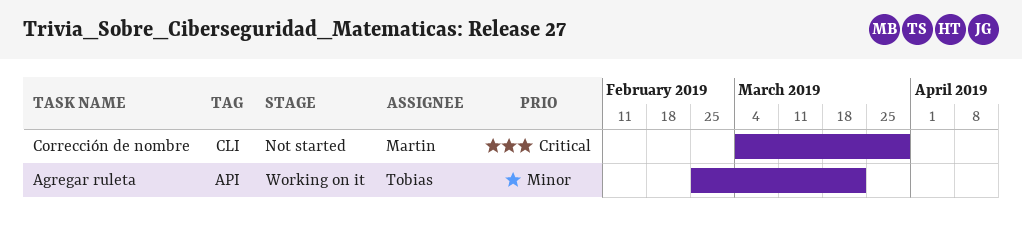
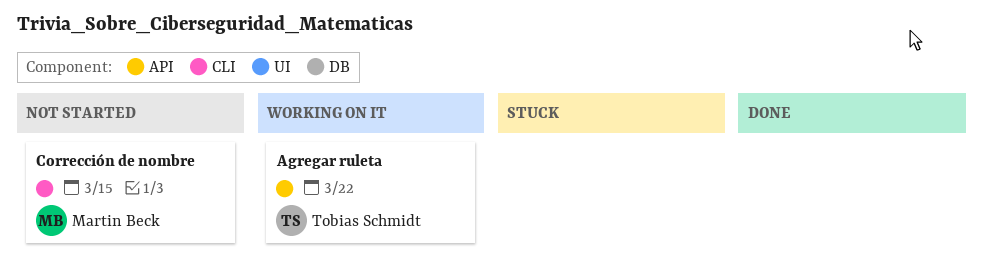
Corrección de nombre, due: Mar 29 -> Mar 15

